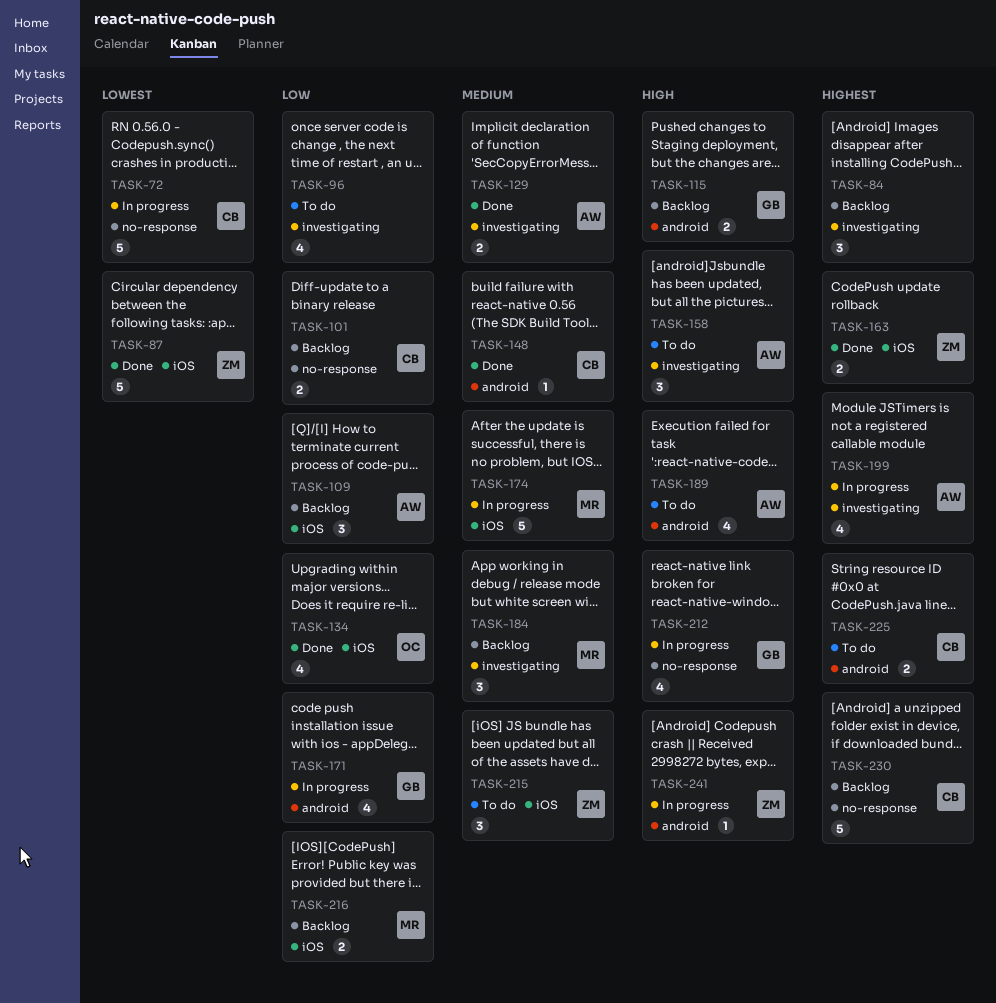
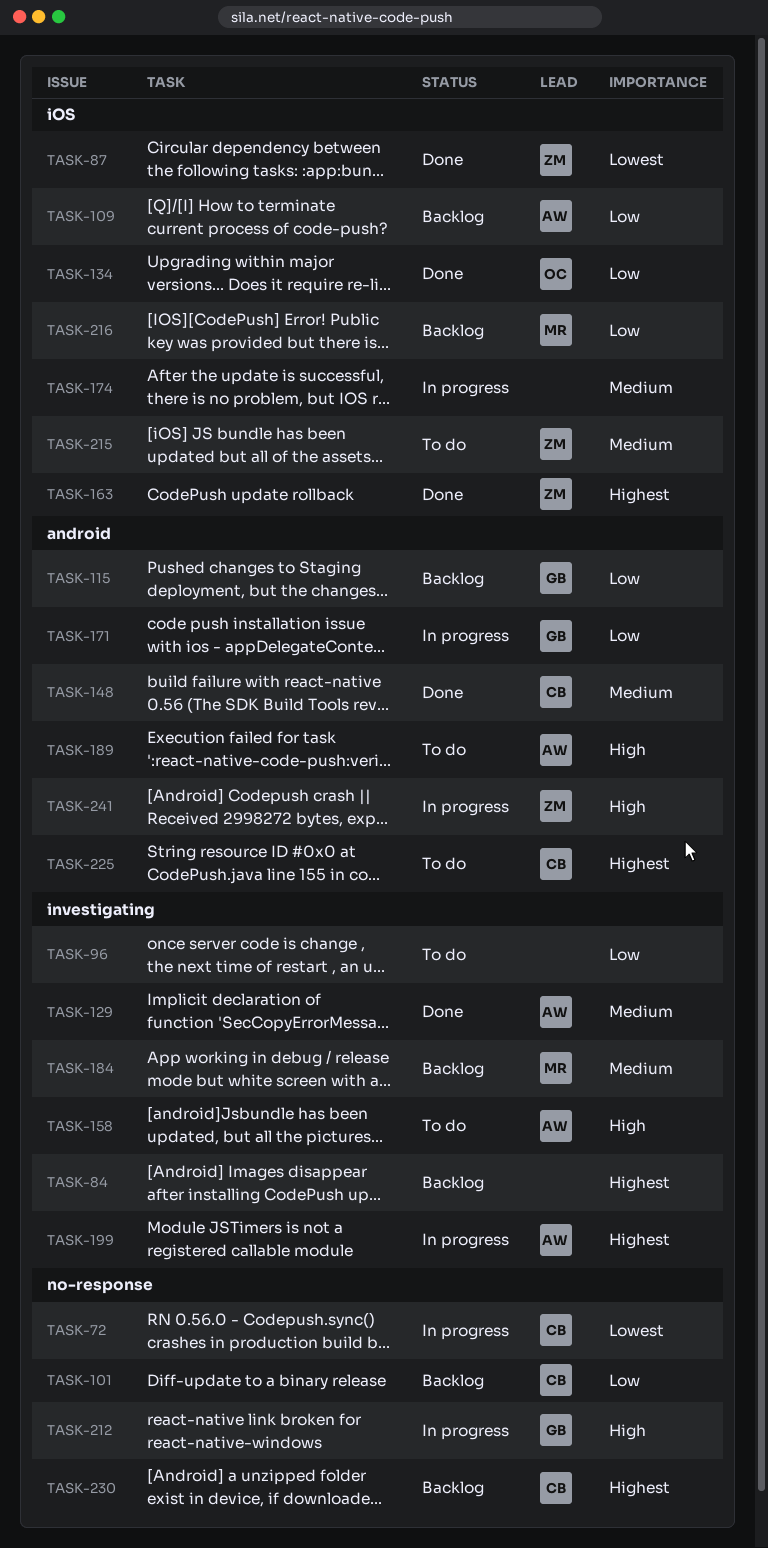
TASK-115, priority: High -> Low
TASK-174, owner: MR -> none

